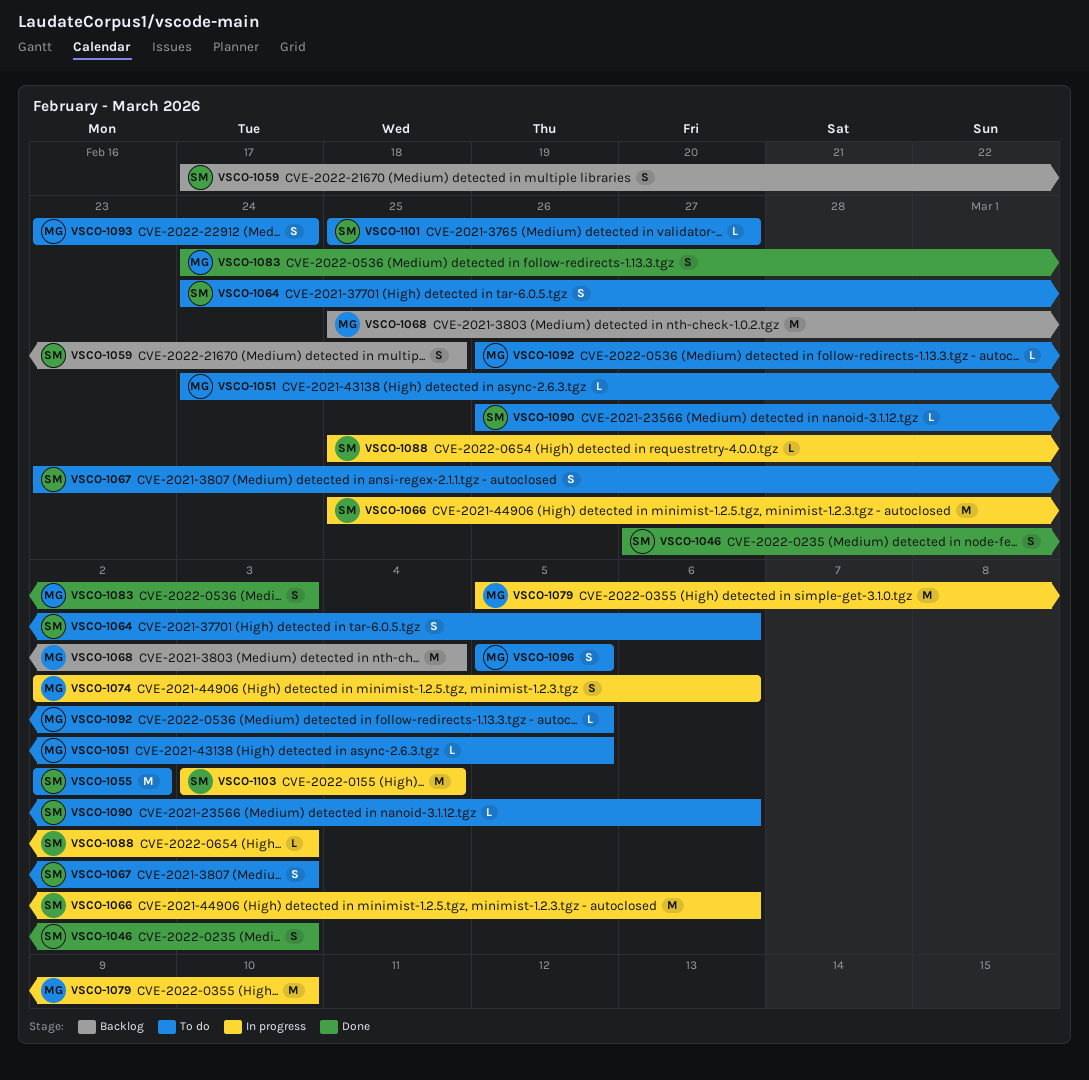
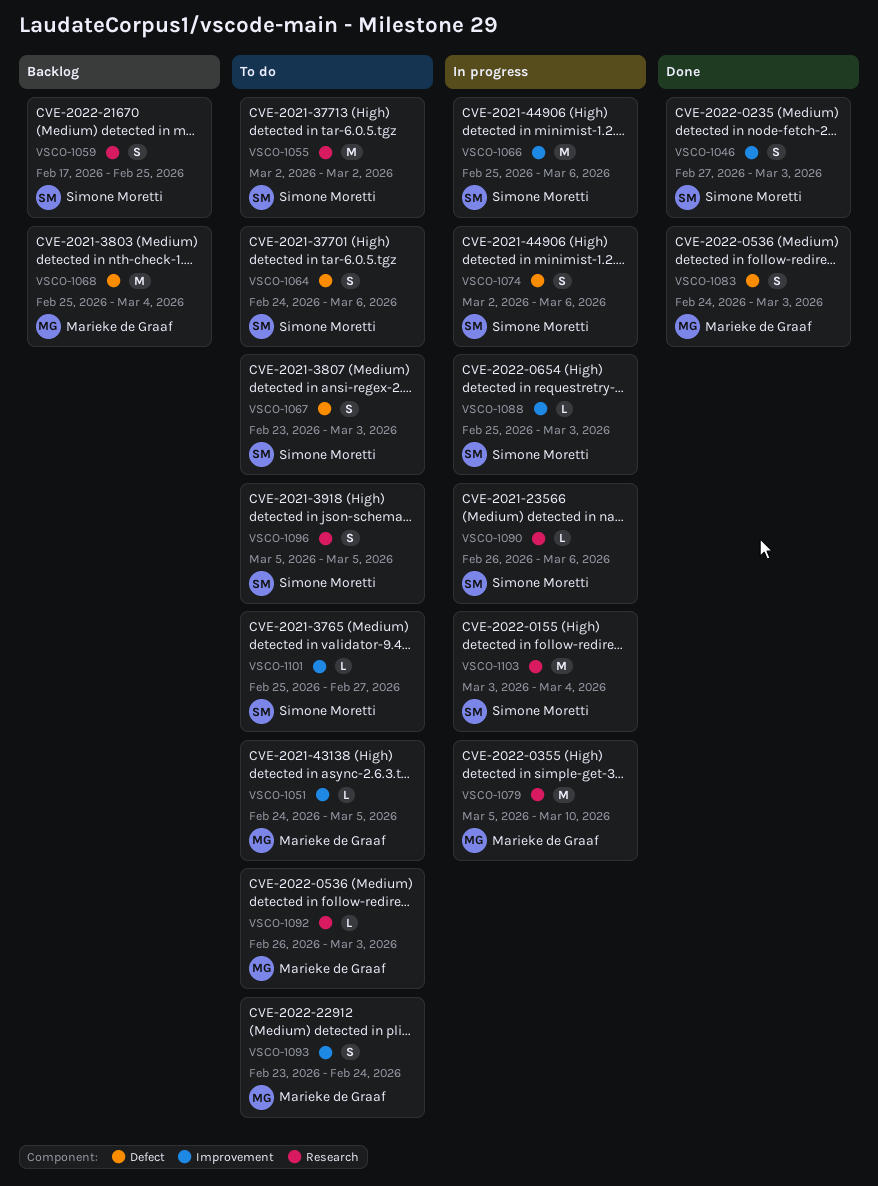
VSCO-1074, owner: Marieke de Graaf -> Simone Moretti
VSCO-1090, status: To do -> In progress
VSCO-1092, due: Mar 5 -> Mar 3
VSCO-1096, owner: Marieke de Graaf -> Simone Moretti

